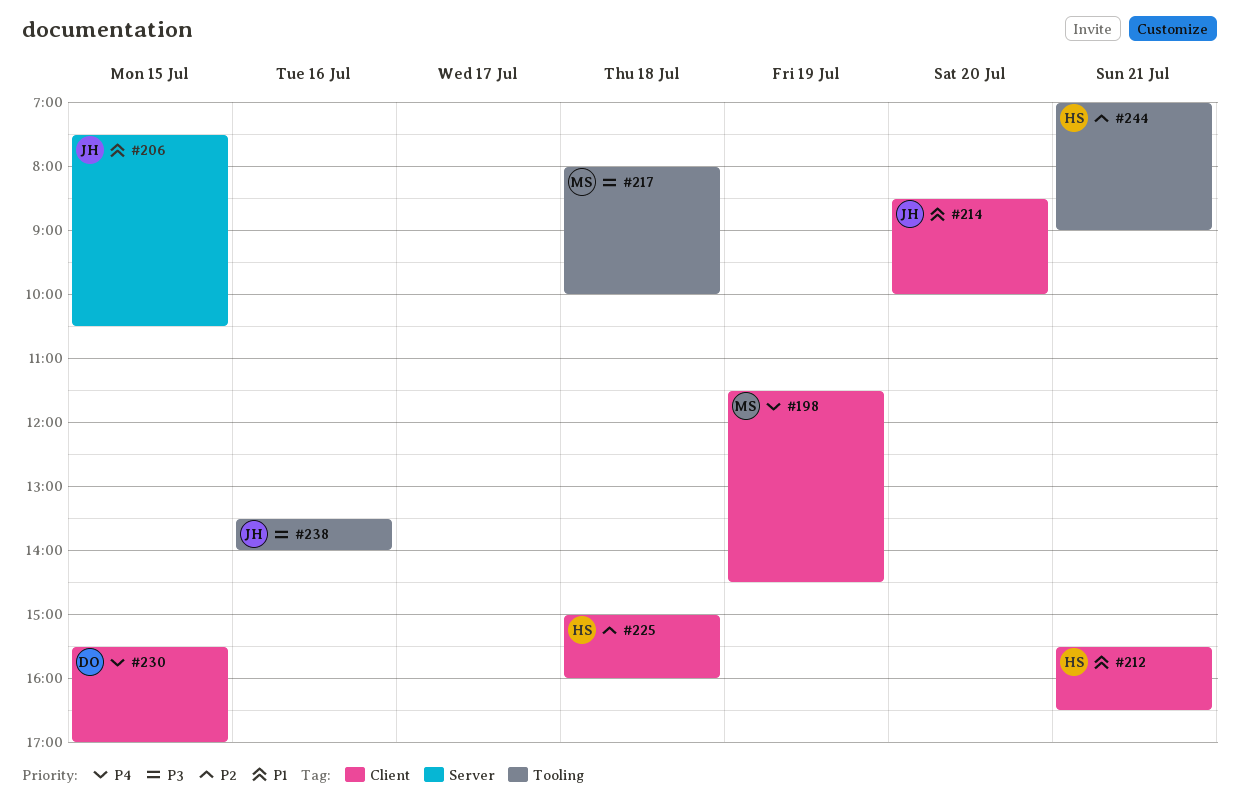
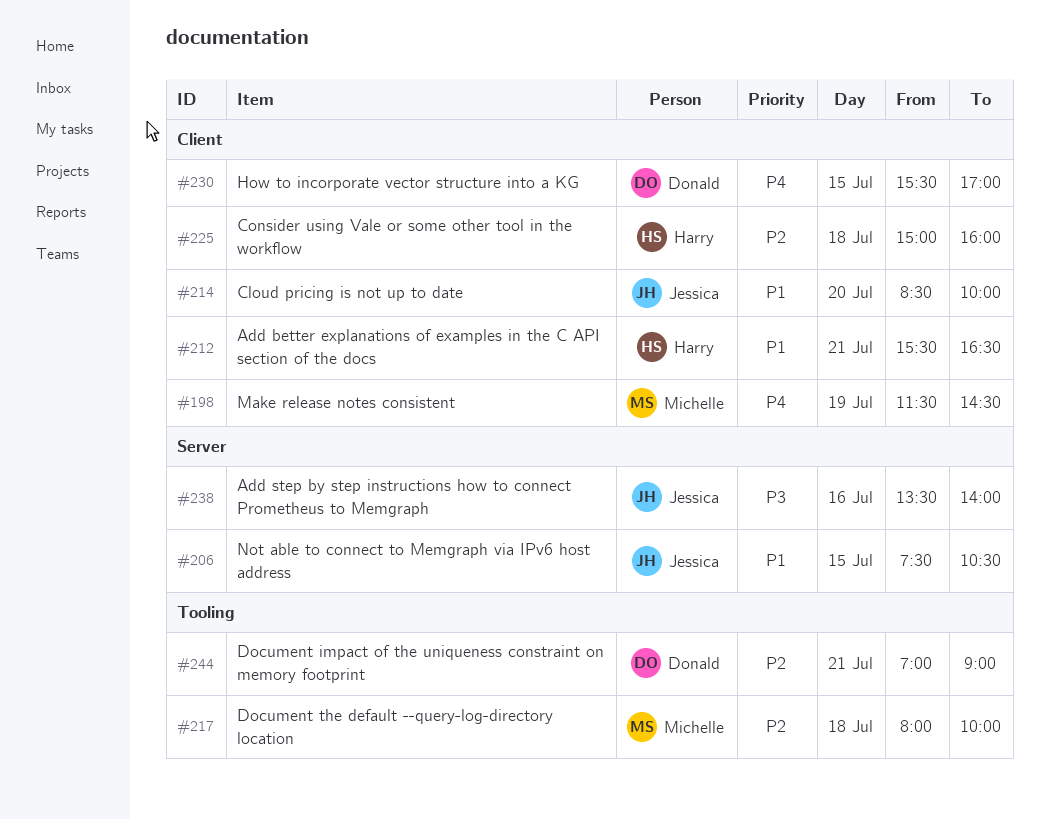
#217, priority: P3 -> P2
#238, label: Tooling -> Server
#244, owner: Harry -> Donald

